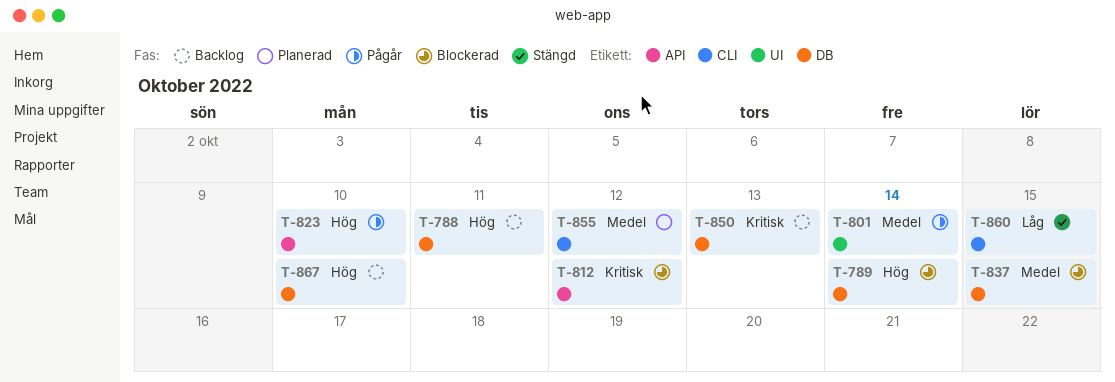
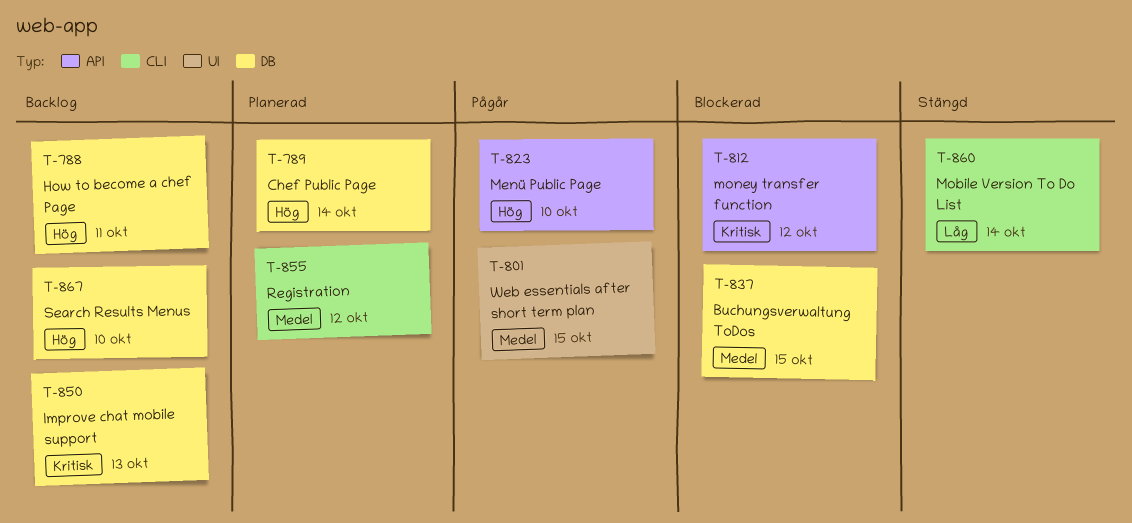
T-789, status: Blockerad -> Planerad
T-801, due: Oct 14 -> Oct 15
T-860, due: Oct 15 -> Oct 14

